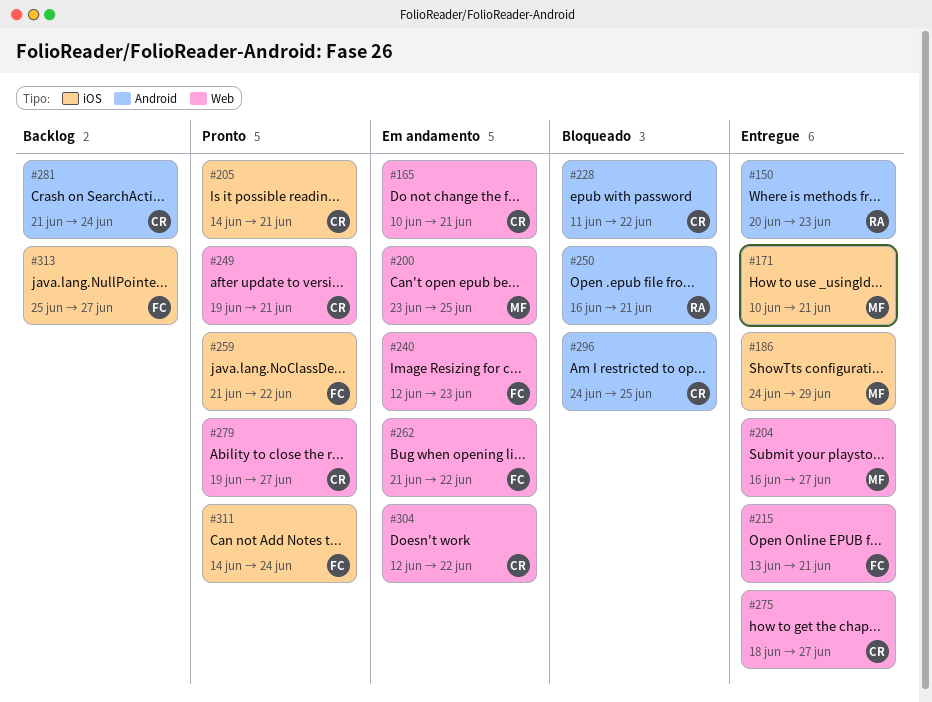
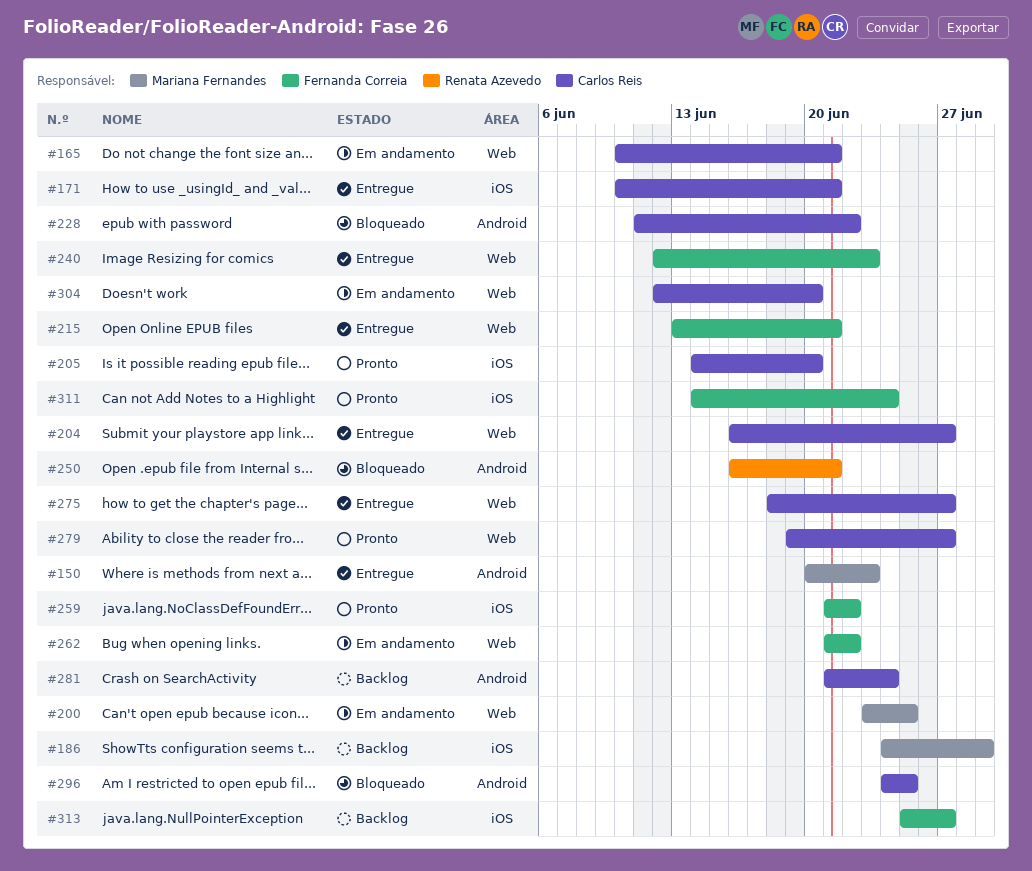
#150, owner: Renata Azevedo -> Mariana Fernandes
#171, owner: Mariana Fernandes -> Carlos Reis
#186, status: Entregue -> Backlog
#204, owner: Mariana Fernandes -> Carlos Reis
#205, due: Jun 21 -> Jun 20
#240, status: Em andamento -> Entregue
#249: present -> none
#304, due: Jun 22 -> Jun 20

